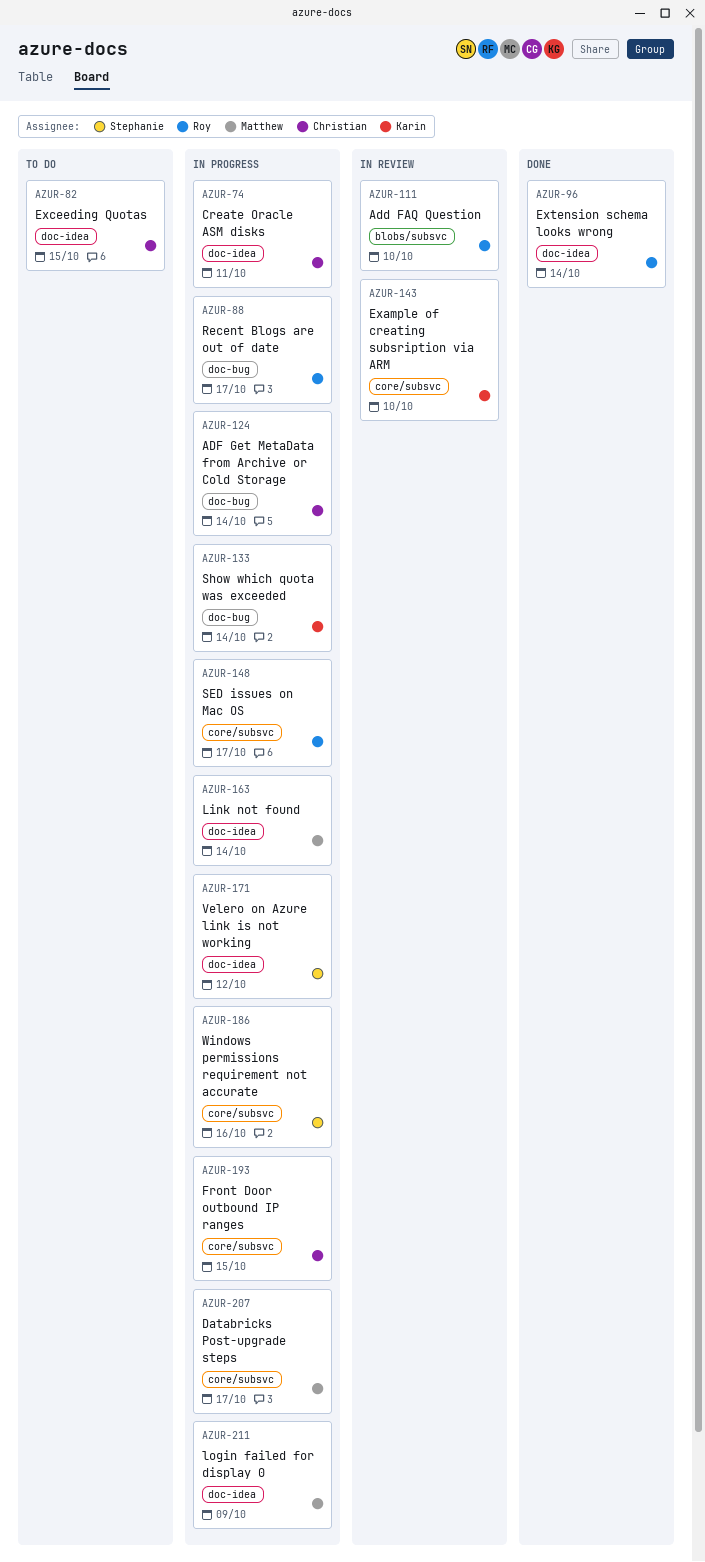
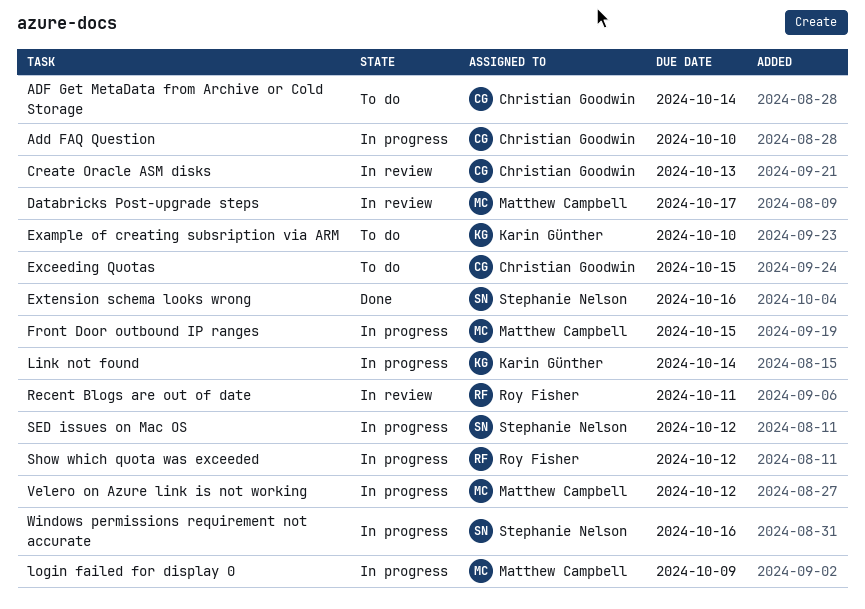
Add FAQ Question, status: In review -> In progress
Add FAQ Question, owner: Roy Fisher -> Christian Goodwin
ADF Get MetaData from Archive or Cold Storage, status: In progress -> To do
Create Oracle ASM disks, status: In progress -> In review
Create Oracle ASM disks, due: Oct 11 -> Oct 13
Databricks Post-upgrade steps, status: In progress -> In review
Example of creating subsription via ARM, status: In review -> To do
Extension schema looks wrong, owner: Roy Fisher -> Stephanie Nelson
Extension schema looks wrong, due: Oct 14 -> Oct 16
Front Door outbound IP ranges, owner: Christian Goodwin -> Matthew Campbell
Link not found, owner: Matthew Campbell -> Karin Günther
Recent Blogs are out of date, status: In progress -> In review
Recent Blogs are out of date, due: Oct 17 -> Oct 11
SED issues on Mac OS, owner: Roy Fisher -> Stephanie Nelson
SED issues on Mac OS, due: Oct 17 -> Oct 12
Show which quota was exceeded, owner: Karin Günther -> Roy Fisher
Show which quota was exceeded, due: Oct 14 -> Oct 12
Velero on Azure link is not working, owner: Stephanie Nelson -> Matthew Campbell

